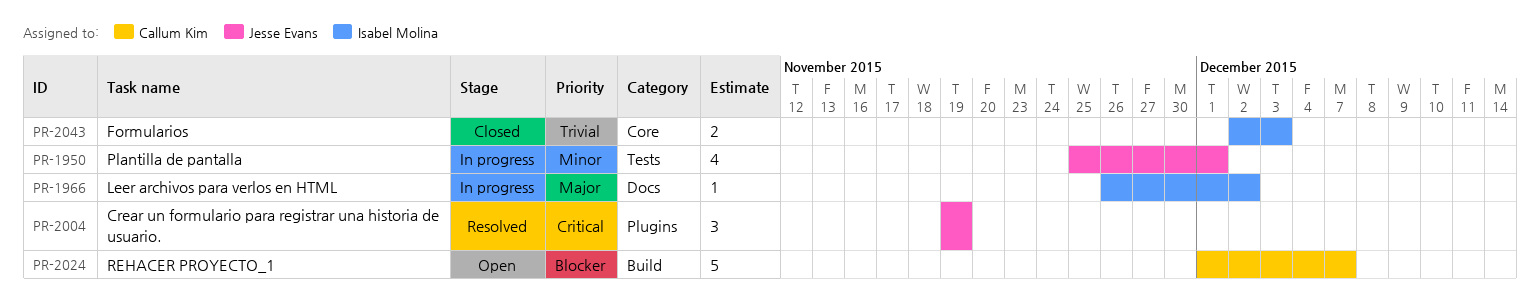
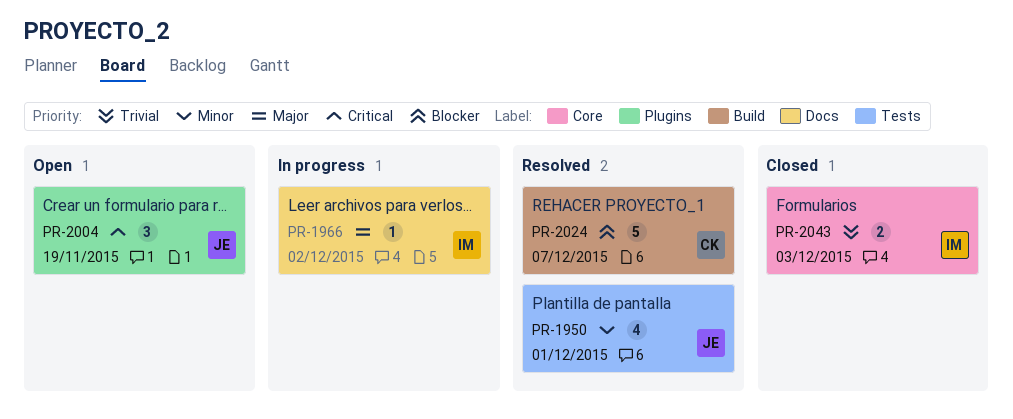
PR-1950, status: In progress -> Resolved
PR-2004, status: Resolved -> Open
PR-2024, status: Open -> Resolved

